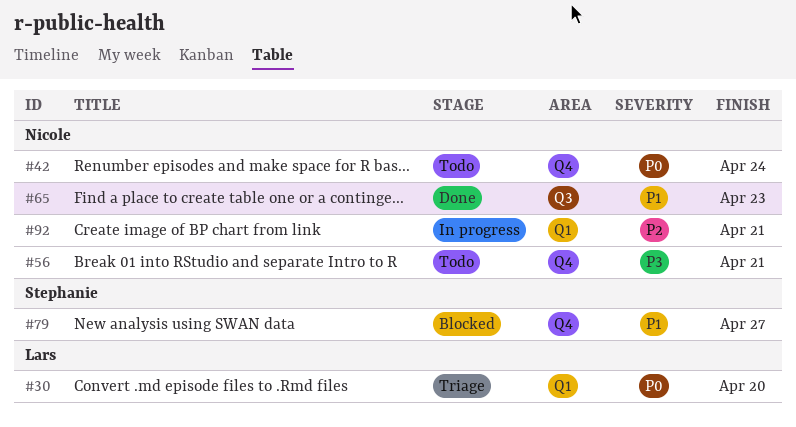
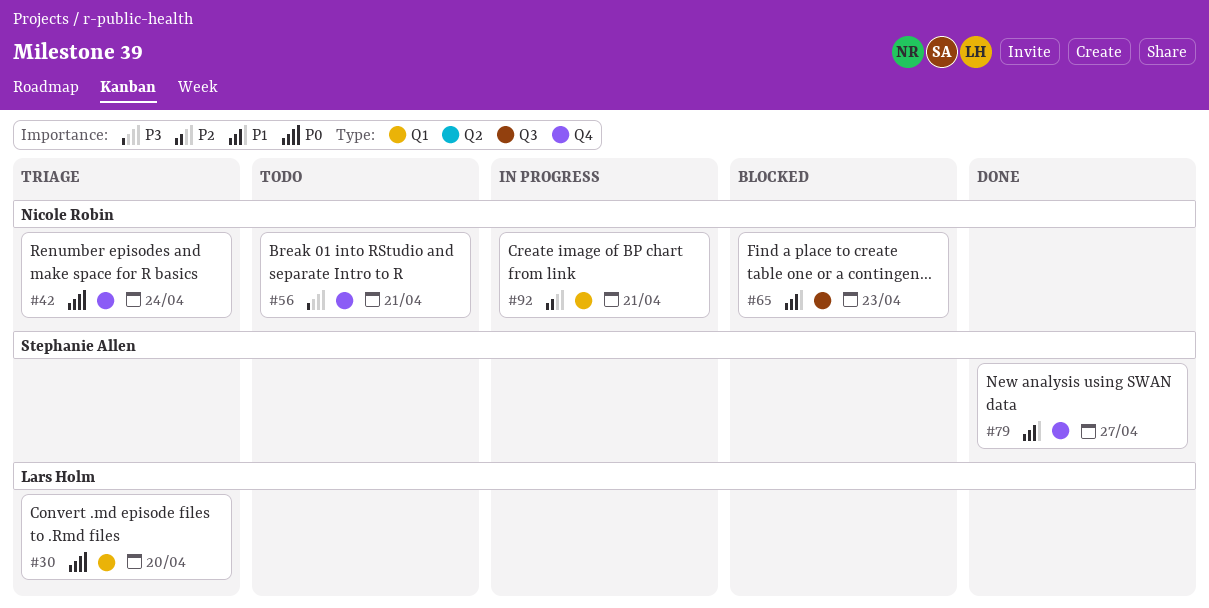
#42, status: Todo -> Triage
#65, status: Done -> Blocked
#79, status: Blocked -> Done

